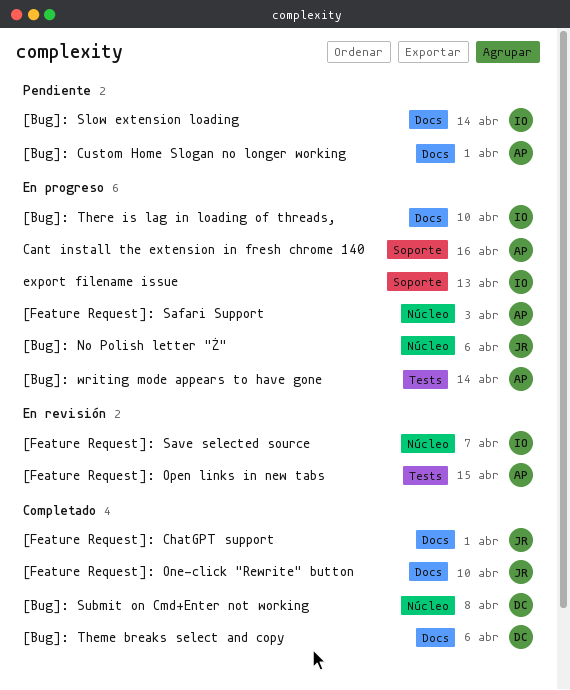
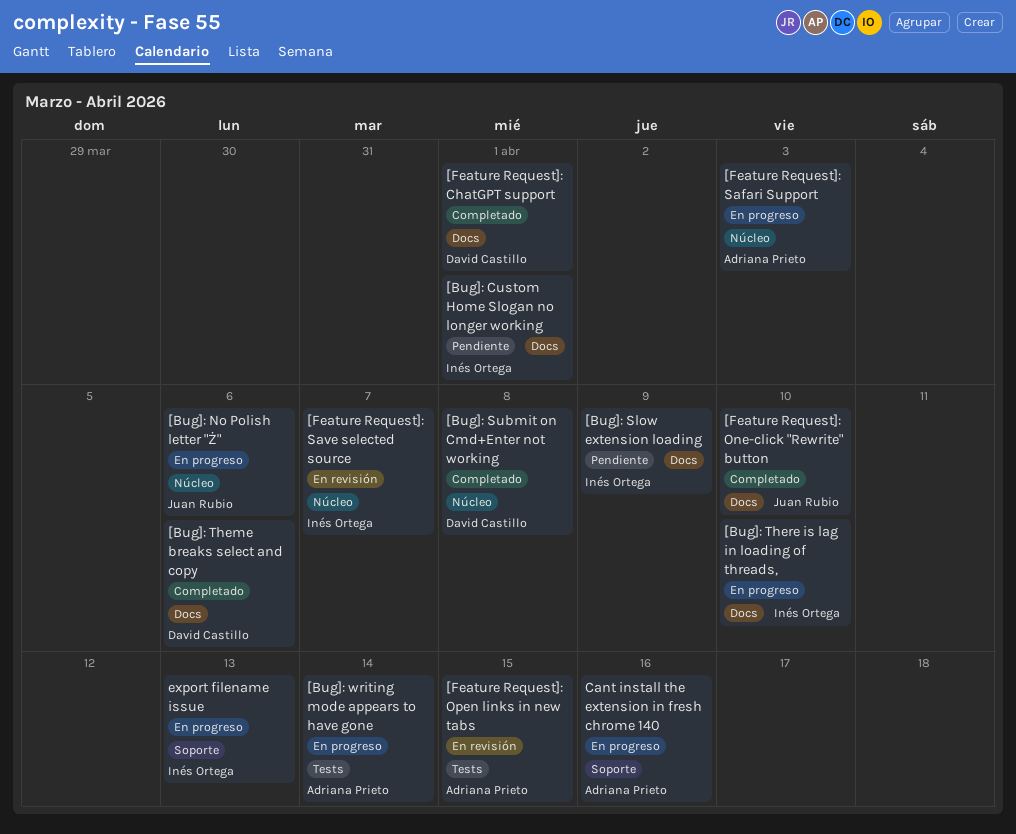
[Bug]: Custom Home Slogan no longer working, owner: Adriana Prieto -> Inés Ortega
[Bug]: Slow extension loading, due: Apr 14 -> Apr 9
[Feature Request]: ChatGPT support, owner: Juan Rubio -> David Castillo

